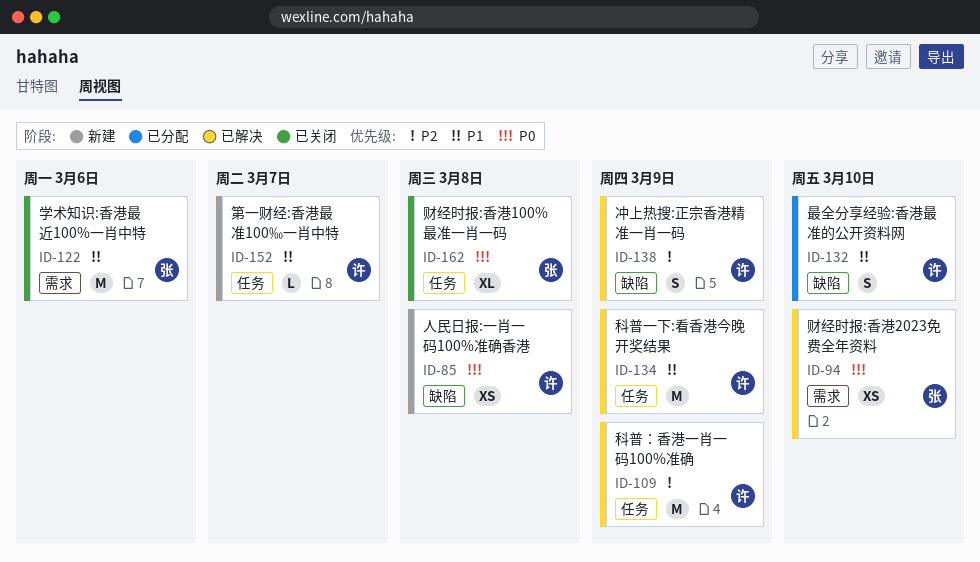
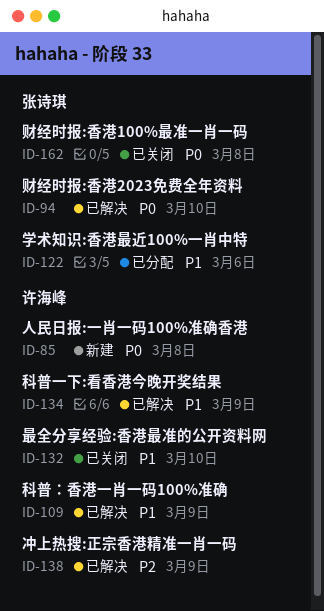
ID-109, priority: P2 -> P1
ID-122, status: 已关闭 -> 已分配
ID-132, status: 已分配 -> 已关闭
ID-152: present -> none

